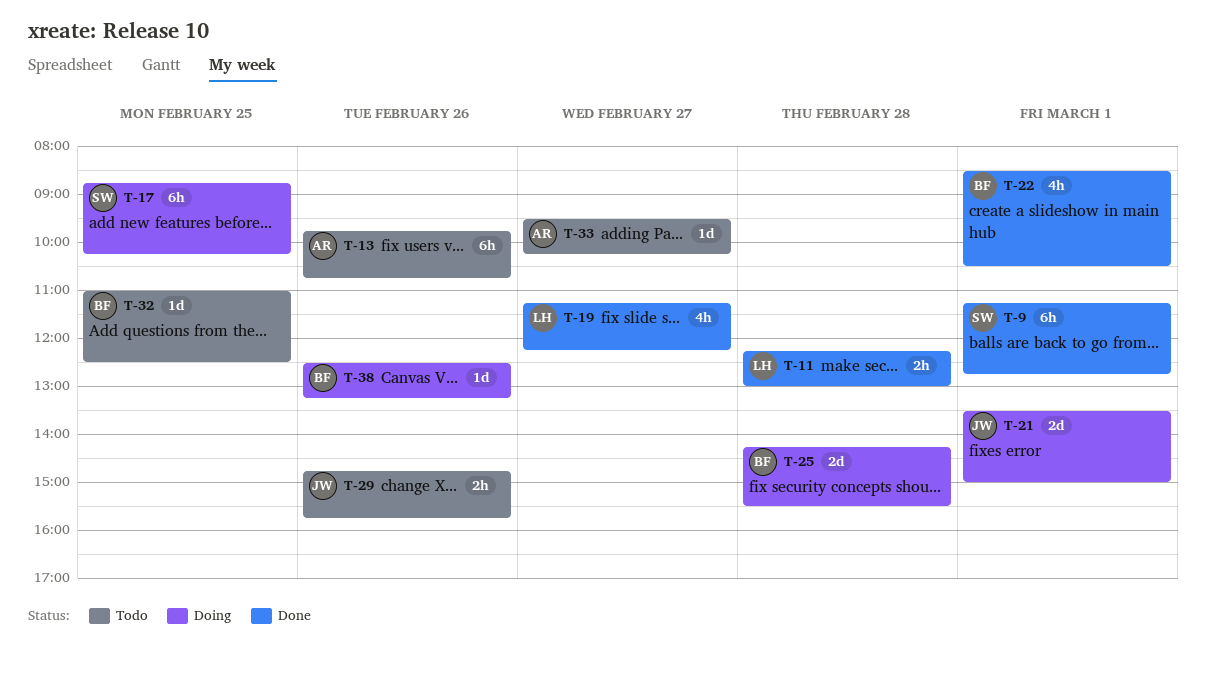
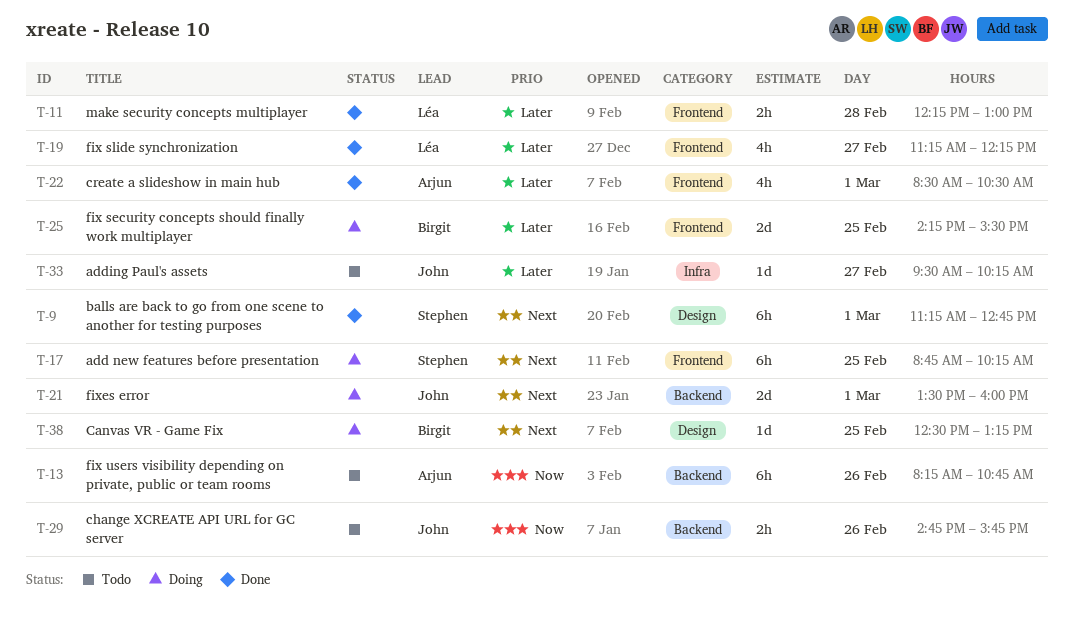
T-13, begins: 09:45 -> 08:15
T-21, ends: 15:00 -> 16:00
T-22, owner: Birgit -> Arjun
T-25, day: Feb 28 -> Feb 25
T-32: present -> none
T-33, owner: Arjun -> John
T-38, day: Feb 26 -> Feb 25

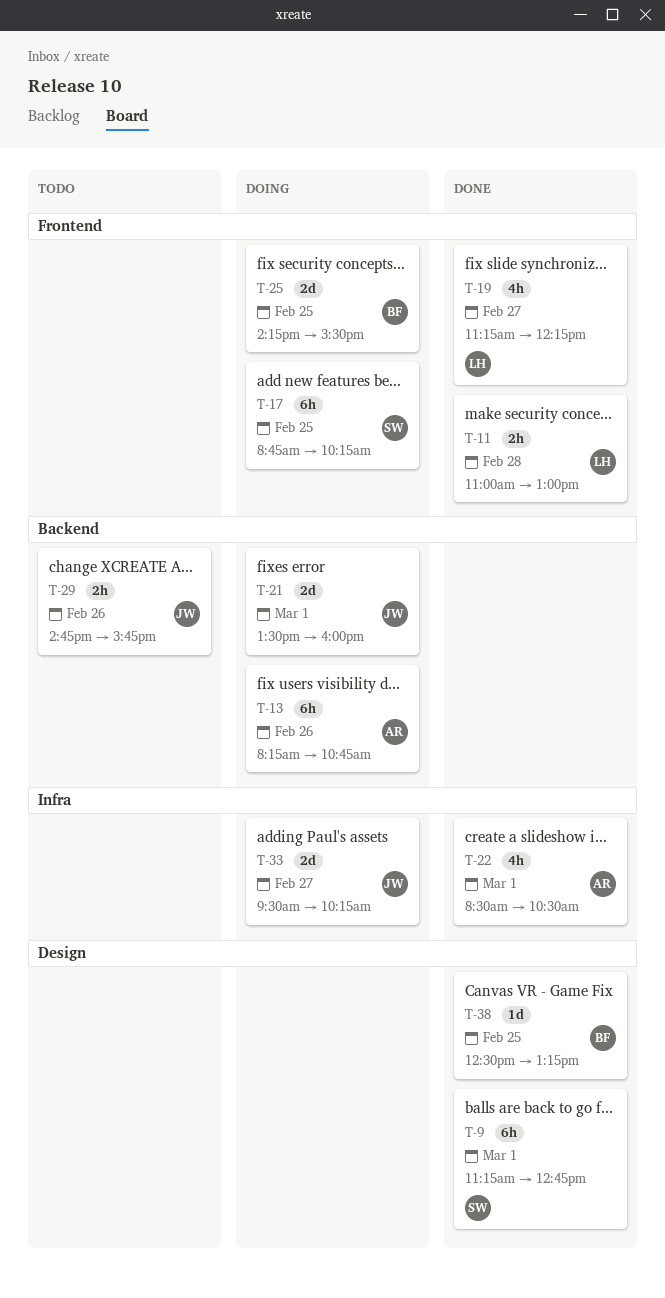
T-11, begins: 12:15 -> 11:00
T-13, status: Todo -> Doing
T-22, label: Frontend -> Infra
T-33, status: Todo -> Doing
T-33, estimate: 1d -> 2d
T-38, status: Doing -> Done

